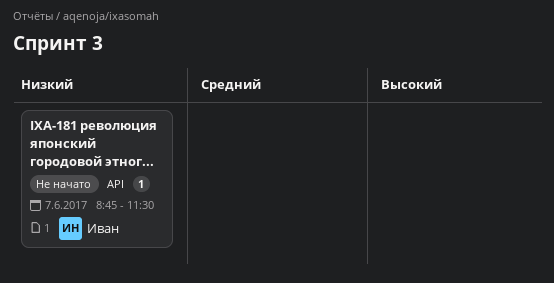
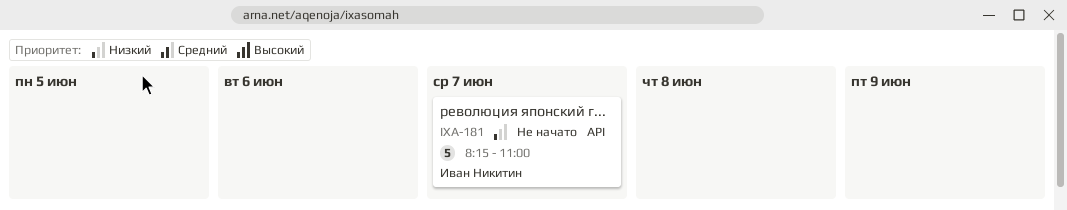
IXA-181, estimate: 1 -> 5
IXA-181, begins: 08:45 -> 08:15
IXA-181, ends: 11:30 -> 11:00

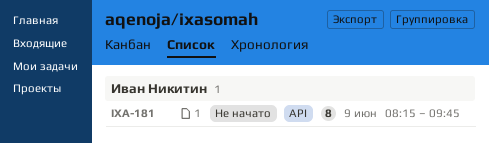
IXA-181, estimate: 5 -> 8
IXA-181, day: Jun 7 -> Jun 9
IXA-181, ends: 11:00 -> 09:45

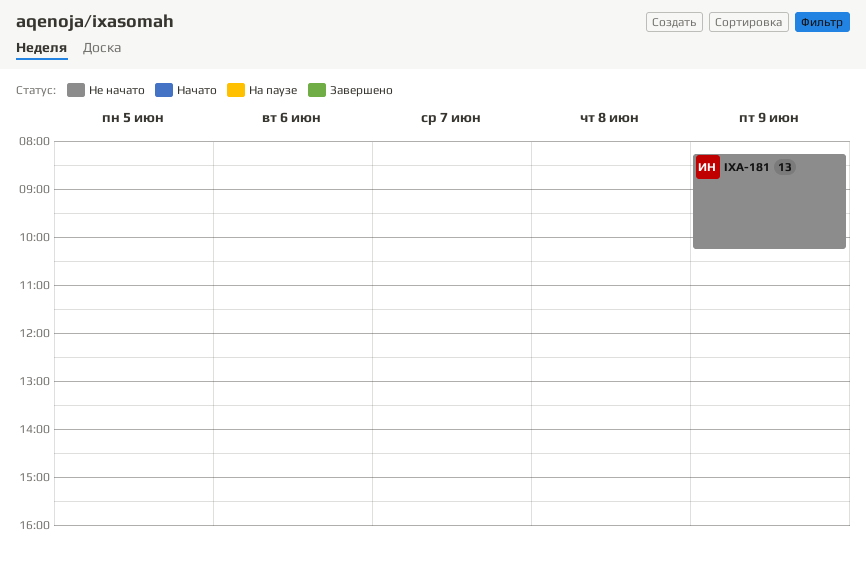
IXA-181, estimate: 8 -> 13
IXA-181, ends: 09:45 -> 10:15

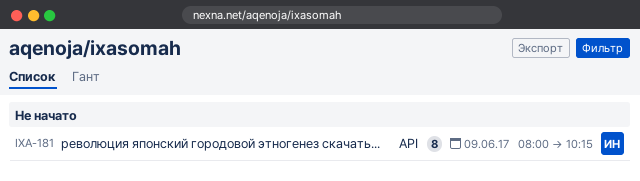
IXA-181, estimate: 13 -> 8
IXA-181, begins: 08:15 -> 08:00

